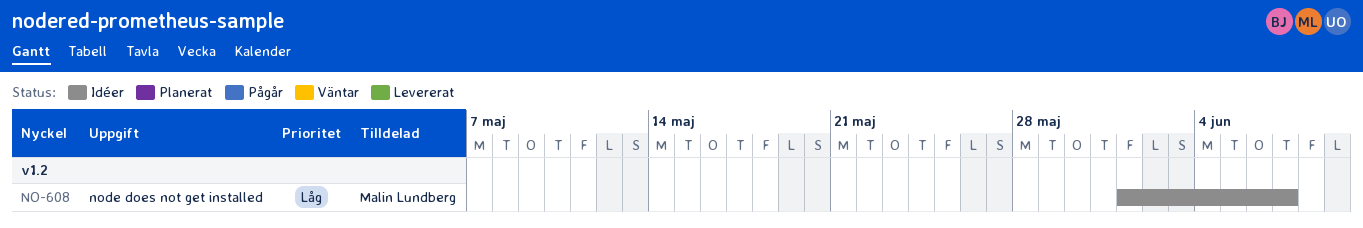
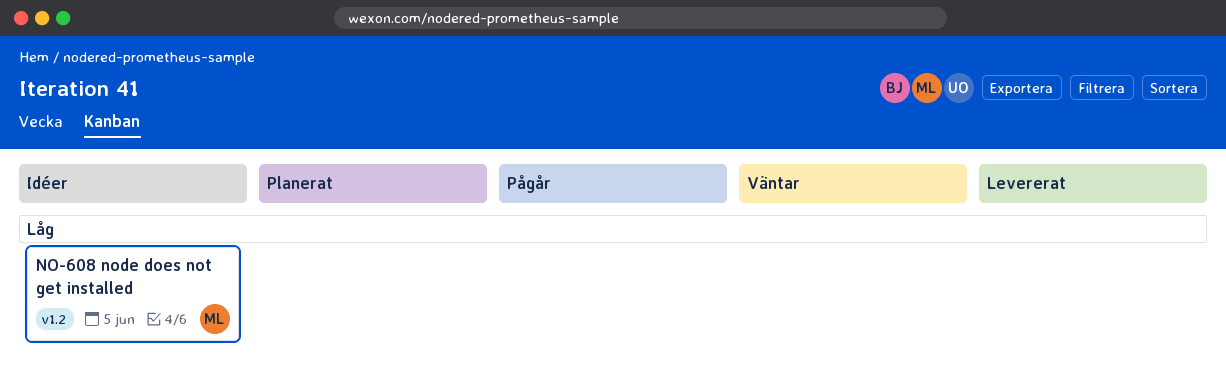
NO-608, due: Jun 7 -> Jun 5

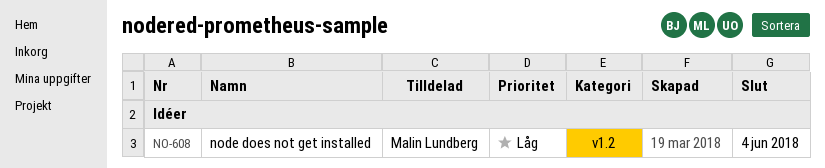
NO-608, due: Jun 5 -> Jun 4

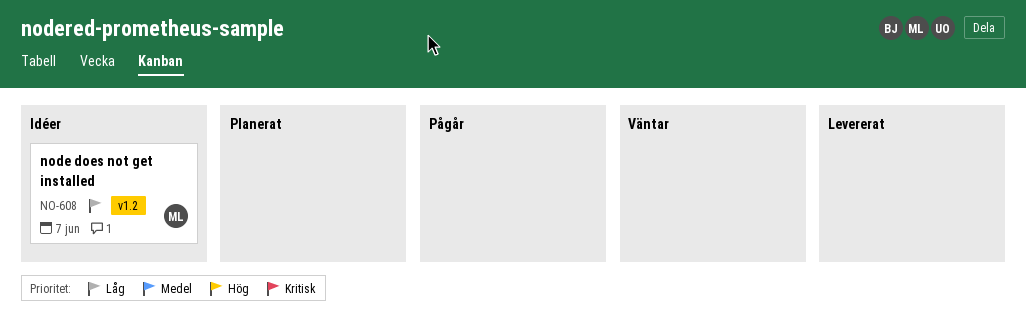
NO-608, due: Jun 4 -> Jun 7

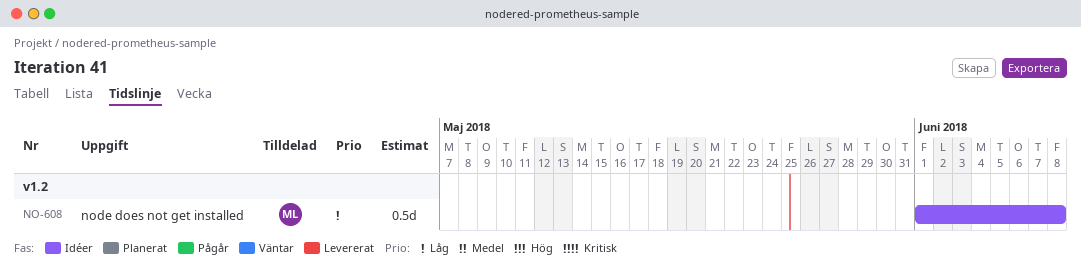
NO-608, due: Jun 7 -> Jun 8

